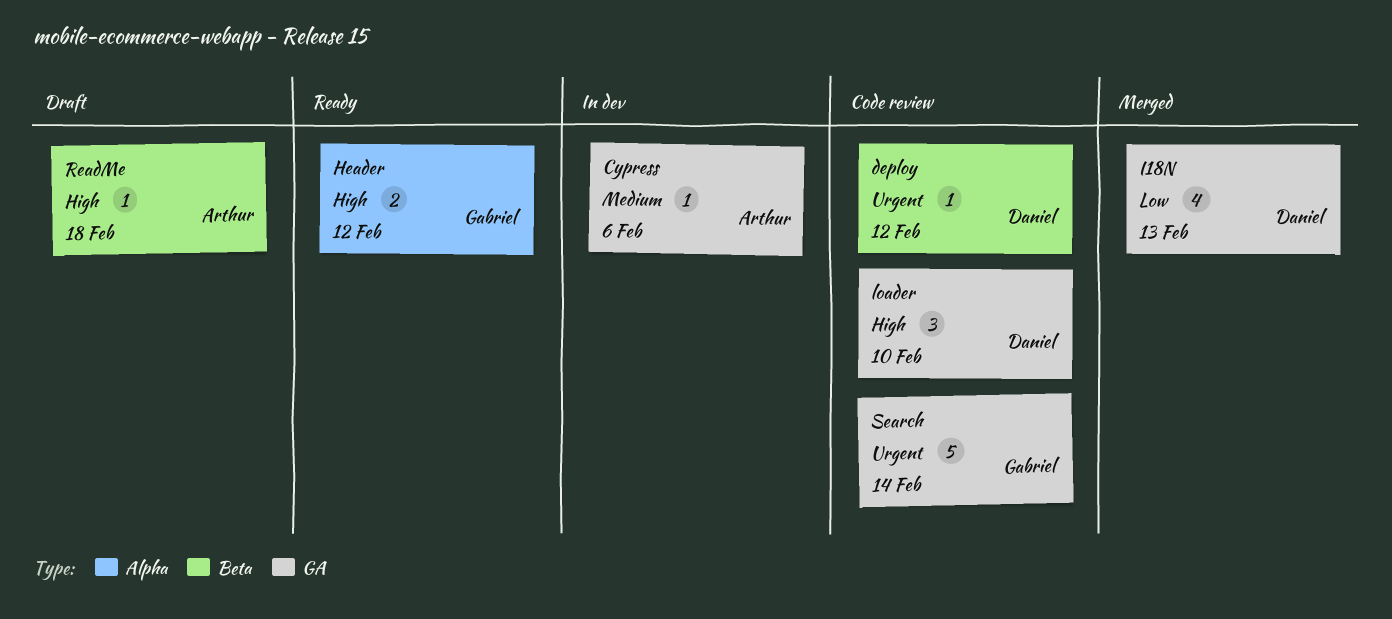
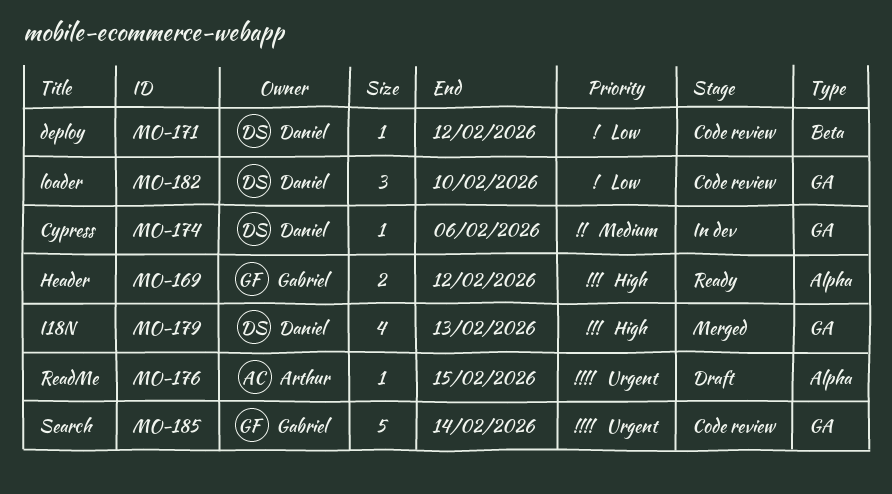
Cypress, owner: Arthur -> Daniel
deploy, priority: Urgent -> Low
I18N, priority: Low -> High
loader, priority: High -> Low
ReadMe, priority: High -> Urgent
ReadMe, label: Beta -> Alpha
ReadMe, due: Feb 18 -> Feb 15

